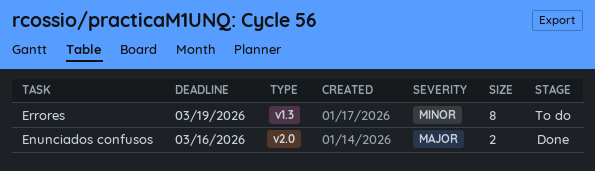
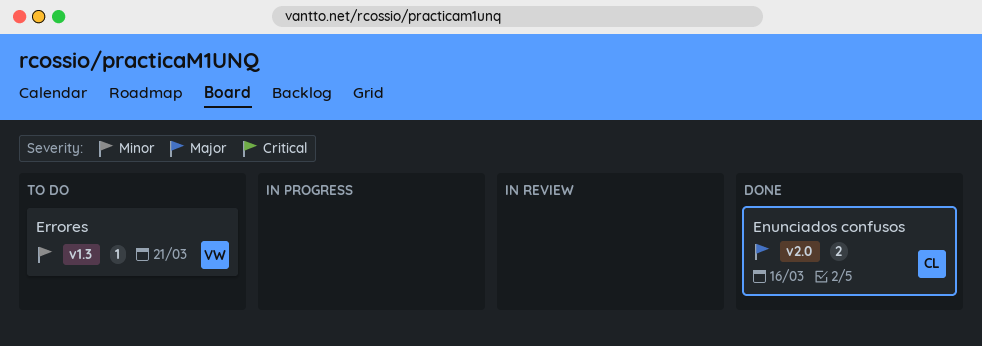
Errores, estimate: 8 -> 1
Errores, due: Mar 19 -> Mar 21

